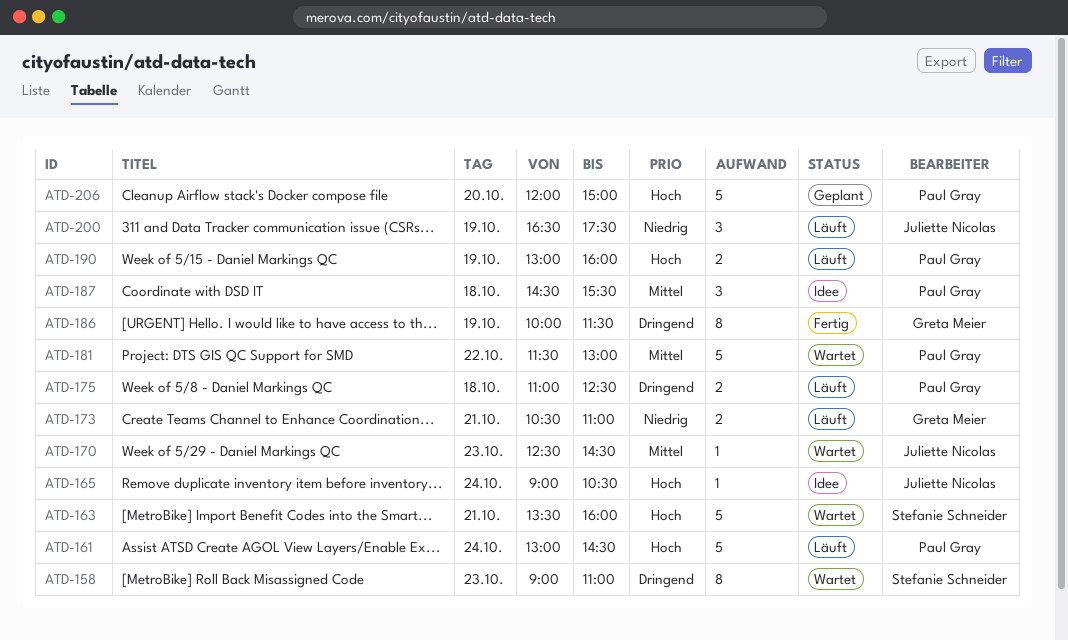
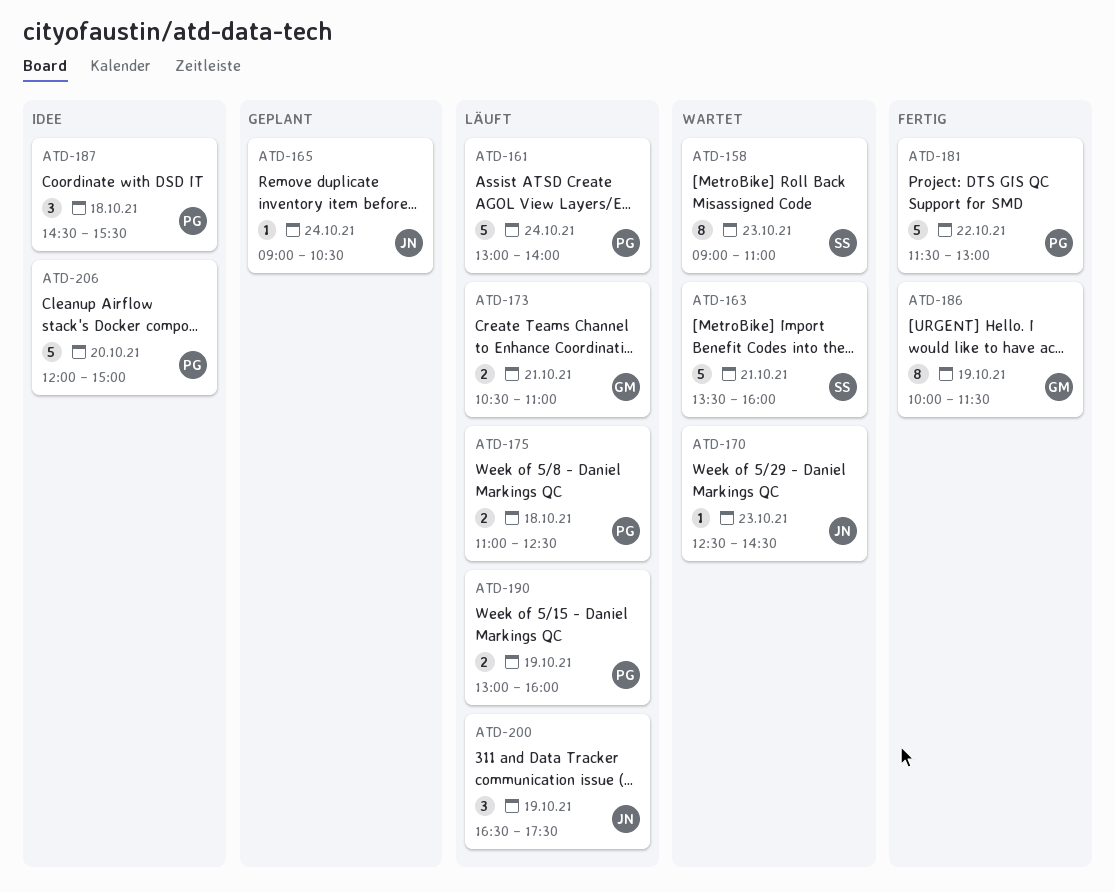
ATD-161, ends: 14:30 -> 14:00
ATD-165, status: Idee -> Geplant
ATD-181, status: Wartet -> Fertig
ATD-206, status: Geplant -> Idee

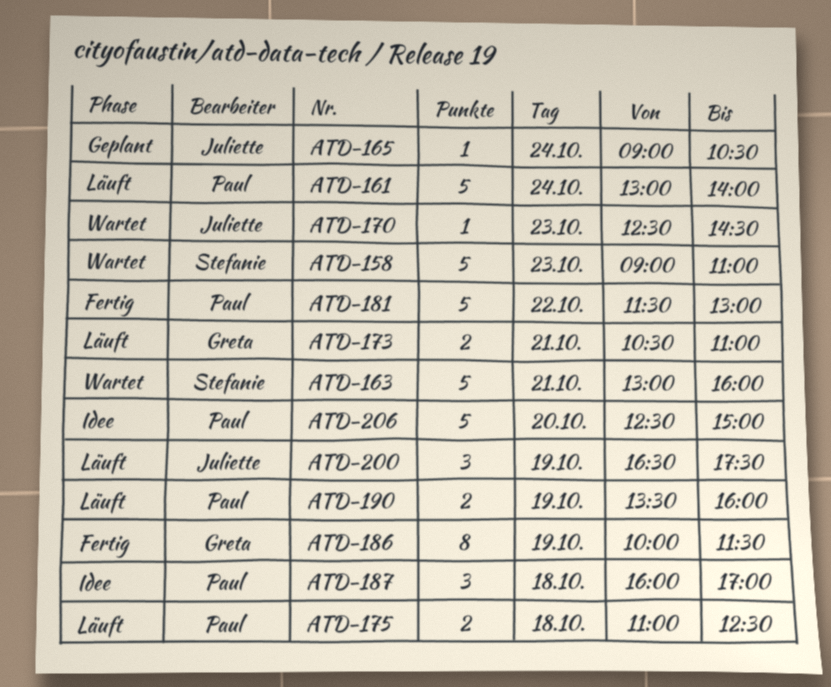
ATD-158, estimate: 8 -> 5
ATD-163, begins: 13:30 -> 13:00
ATD-187, begins: 14:30 -> 16:00
ATD-187, ends: 15:30 -> 17:00
ATD-190, begins: 13:00 -> 13:30
ATD-206, begins: 12:00 -> 12:30

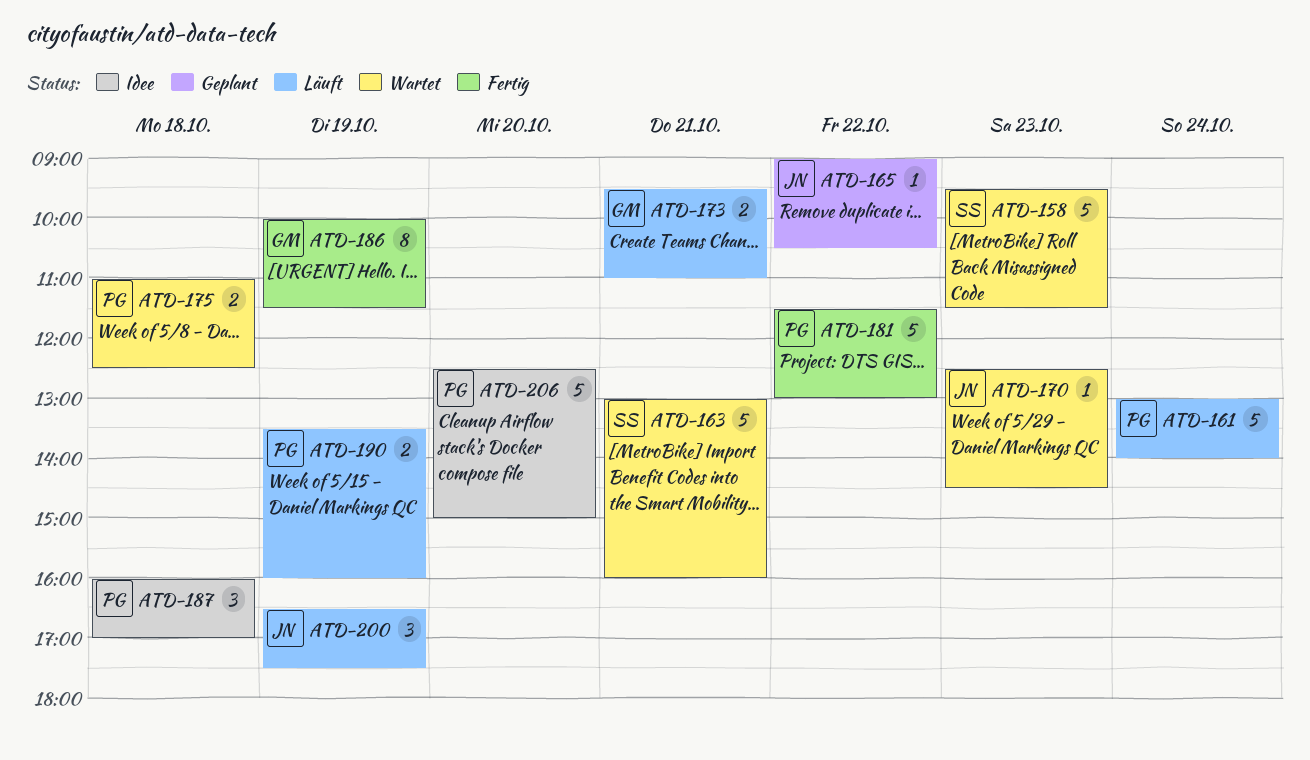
ATD-158, begins: 09:00 -> 09:30
ATD-158, ends: 11:00 -> 11:30
ATD-165, day: Oct 24 -> Oct 22
ATD-173, begins: 10:30 -> 09:30
ATD-175, status: Läuft -> Wartet

